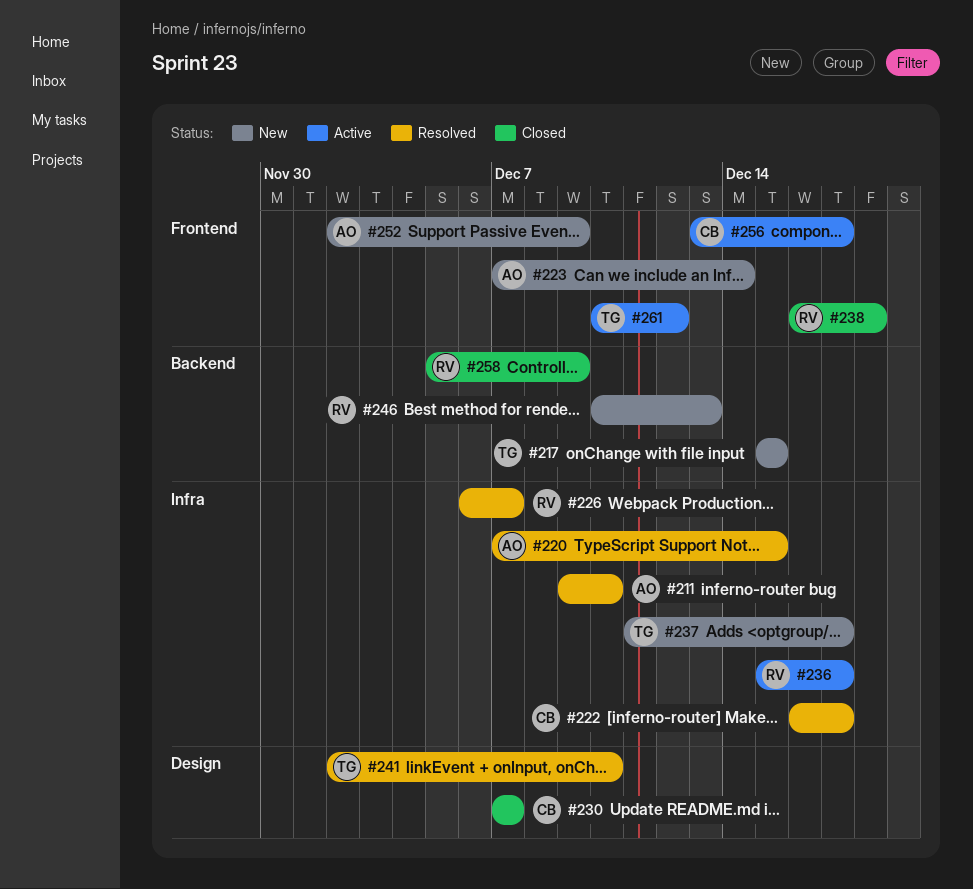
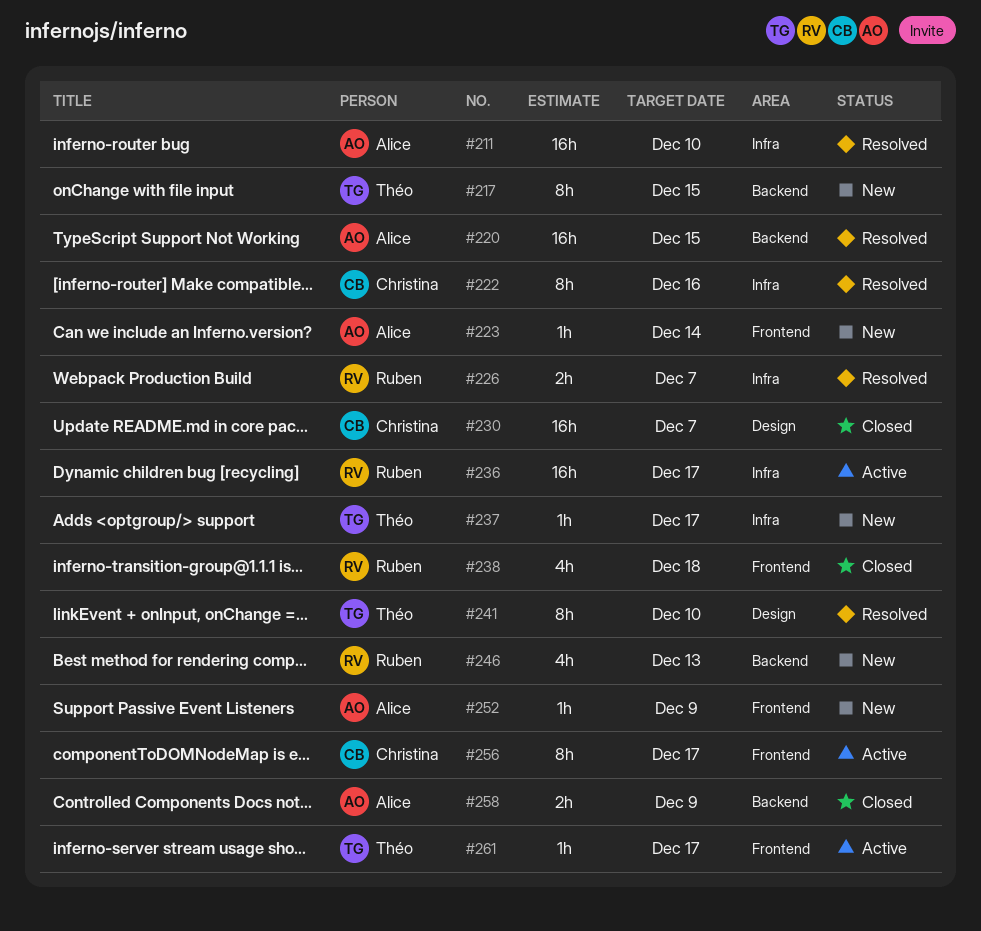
#220, label: Infra -> Backend
#222, due: Dec 17 -> Dec 16
#258, owner: Ruben -> Alice
#261, due: Dec 12 -> Dec 17

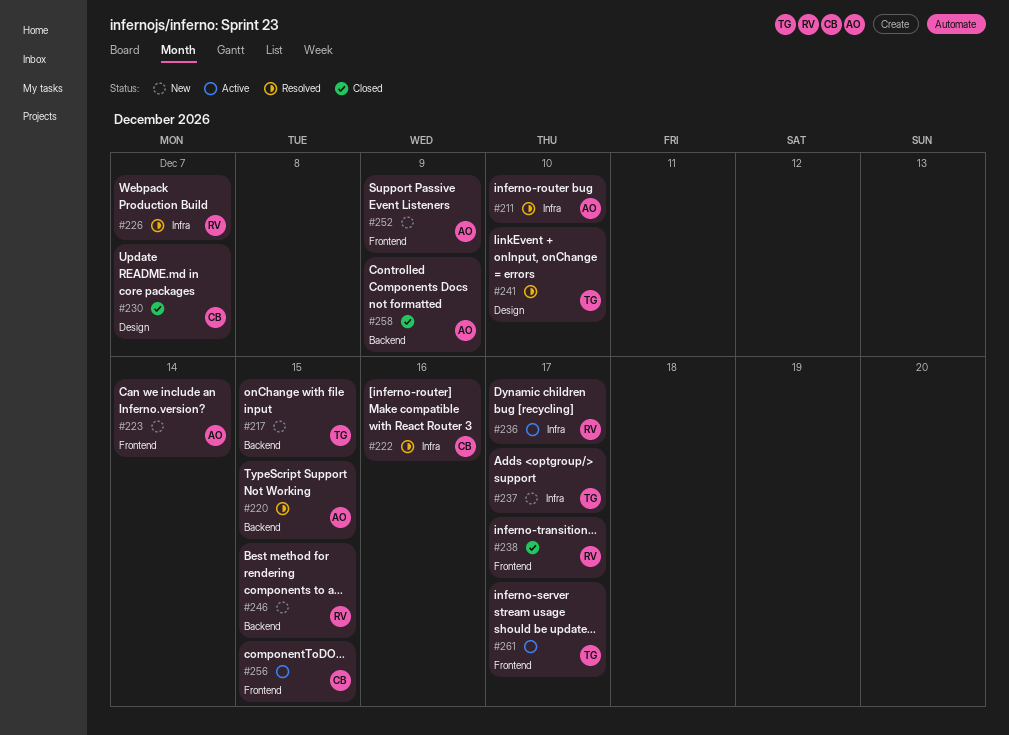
#238, due: Dec 18 -> Dec 17
#246, due: Dec 13 -> Dec 15
#256, due: Dec 17 -> Dec 15

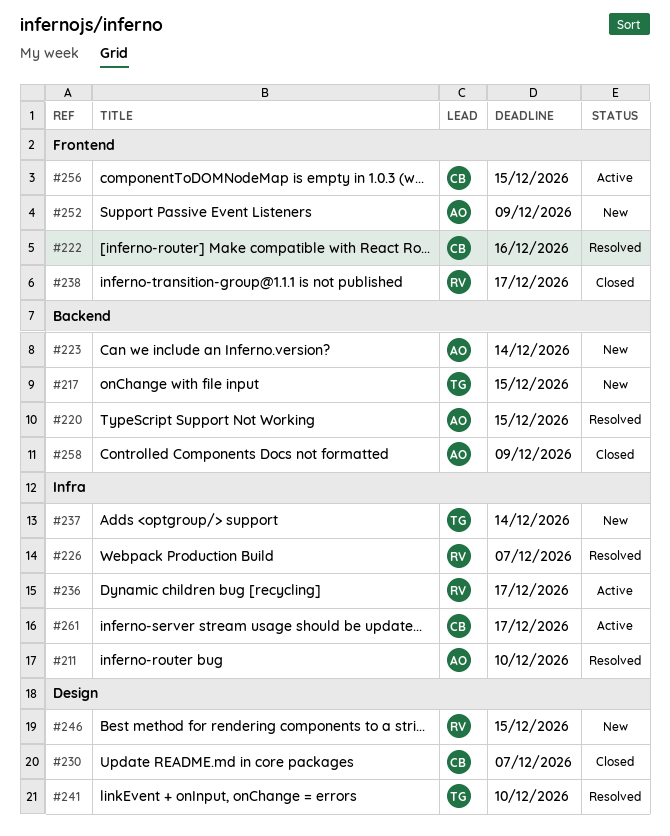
#222, label: Infra -> Frontend
#223, label: Frontend -> Backend
#237, due: Dec 17 -> Dec 14
#246, label: Backend -> Design
#261, owner: TG -> CB
#261, label: Frontend -> Infra

